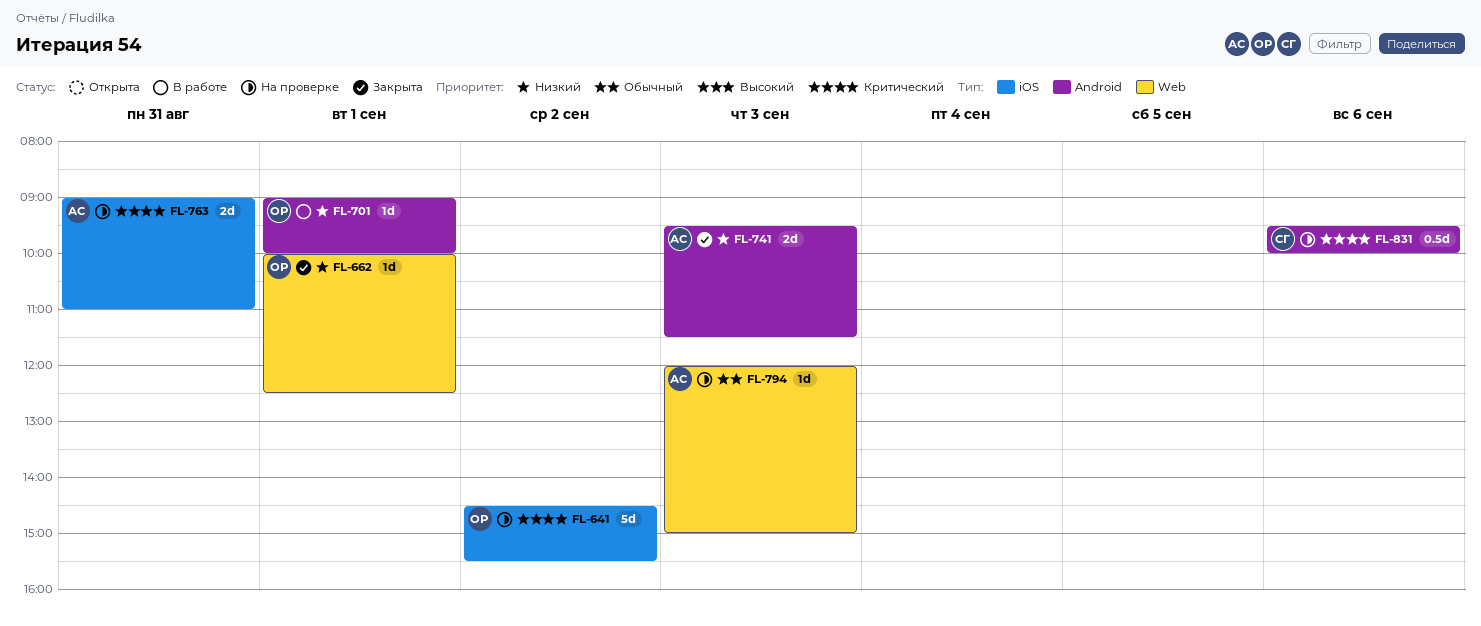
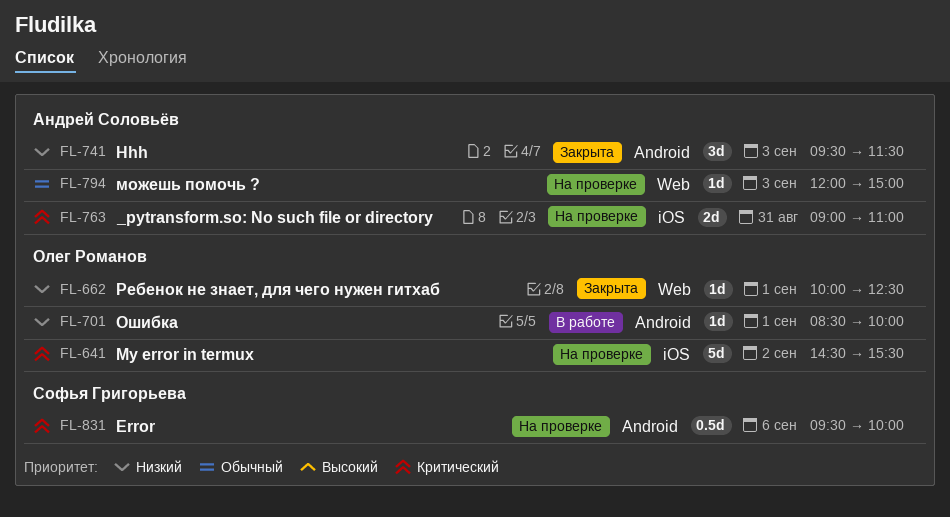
FL-701, begins: 09:00 -> 08:30
FL-741, estimate: 2d -> 3d

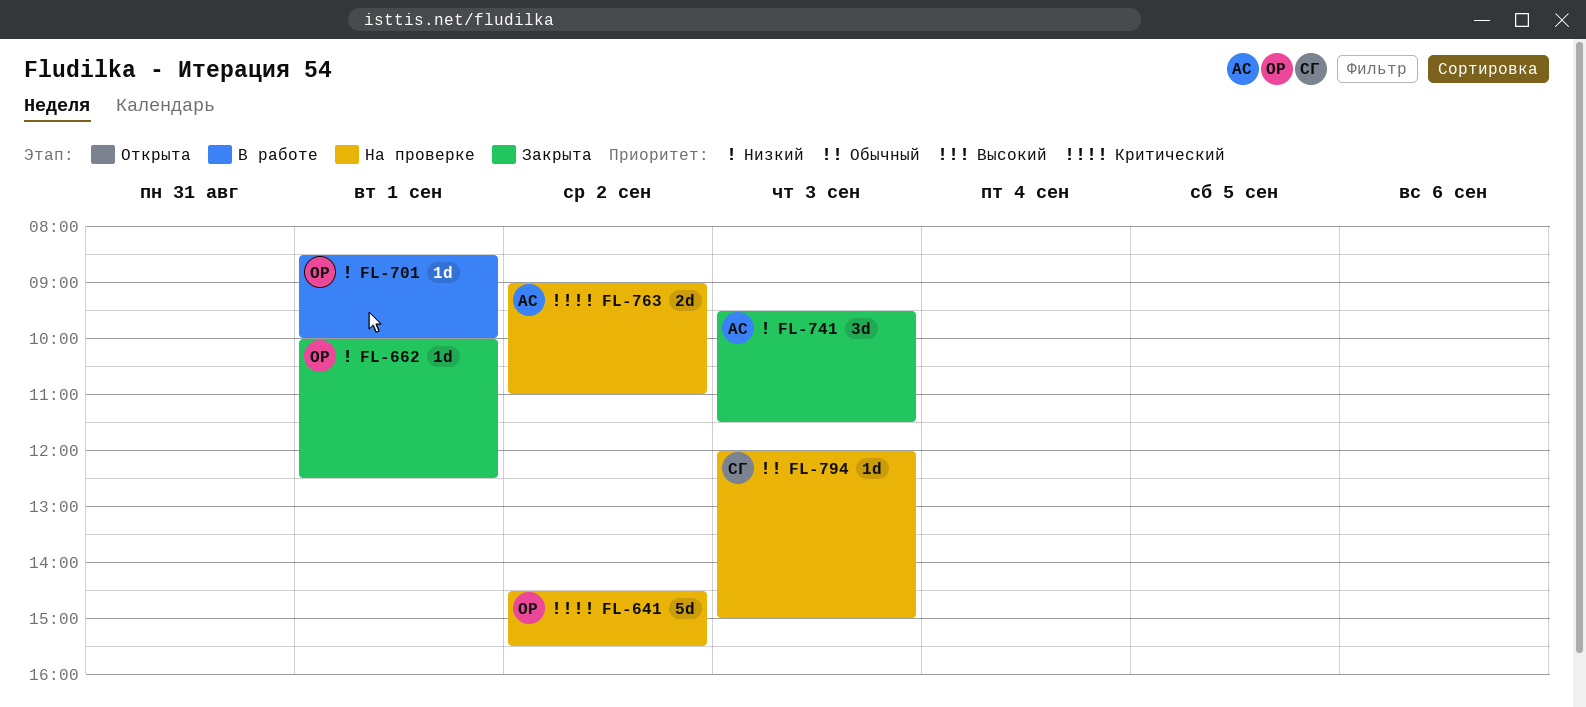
FL-763, day: Aug 31 -> Sep 2
FL-794, owner: Андрей Соловьёв -> Софья Григорьева
FL-831: present -> none

